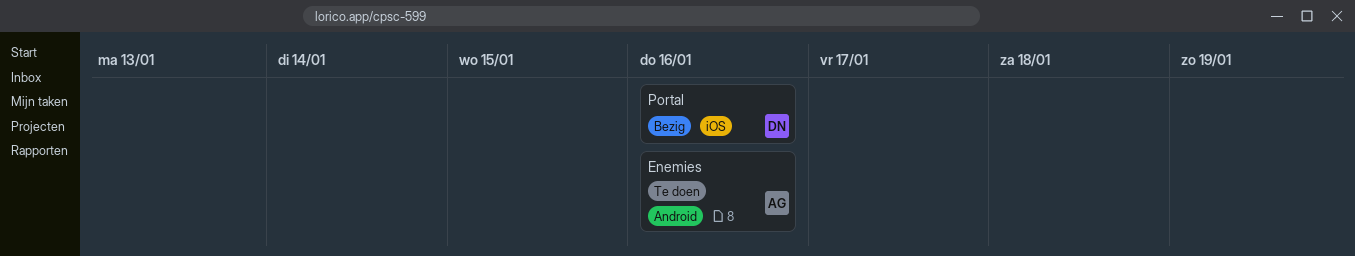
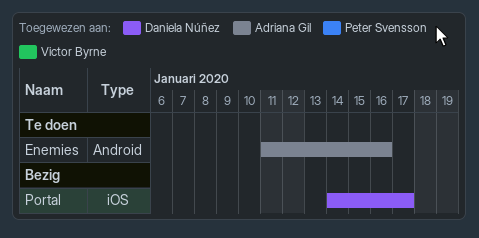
Portal, due: Jan 16 -> Jan 17

